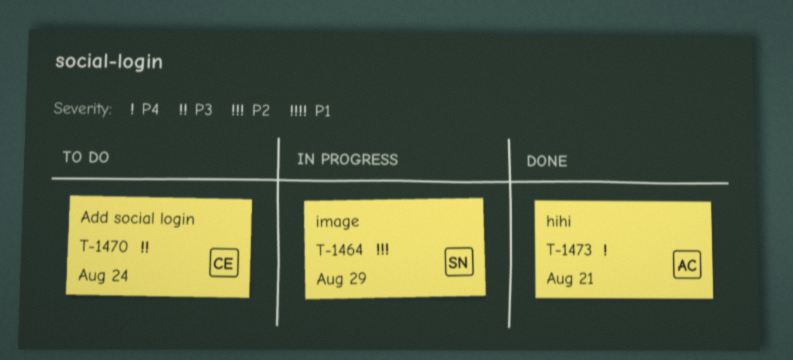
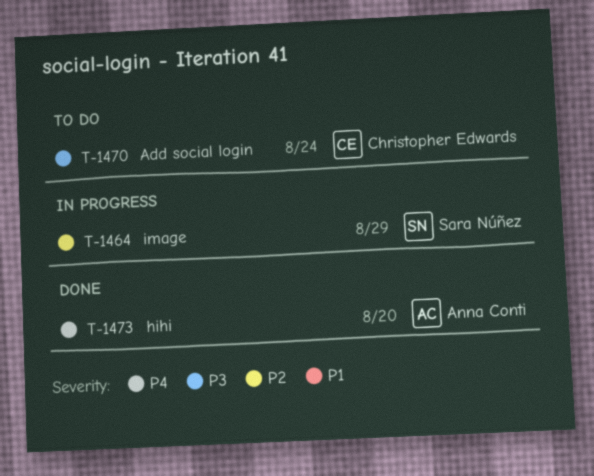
T-1473, due: Aug 21 -> Aug 20

